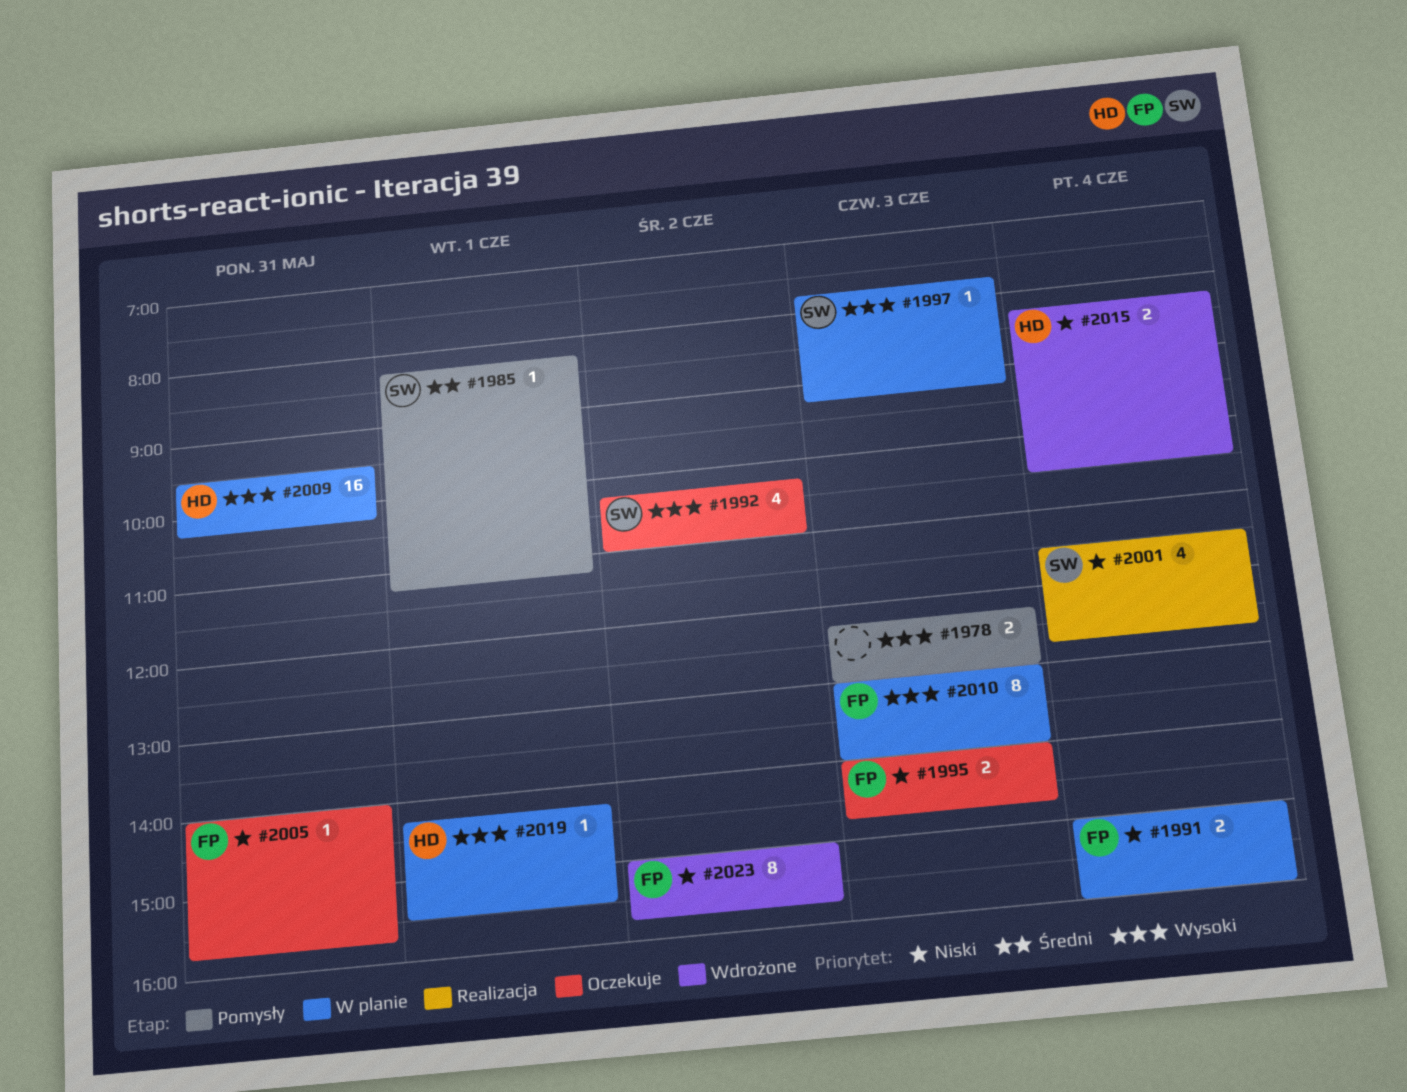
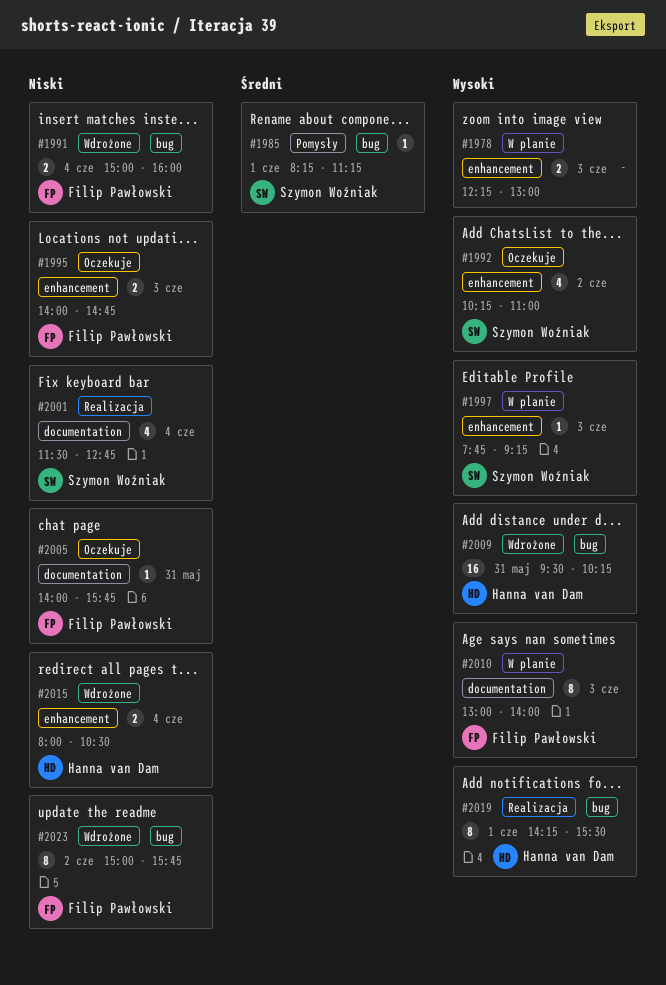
#1978, status: Pomysły -> W planie
#1991, status: W planie -> Wdrożone
#2009, status: W planie -> Wdrożone
#2015, begins: 08:15 -> 08:00
#2019, status: W planie -> Realizacja
#2019, estimate: 1 -> 8

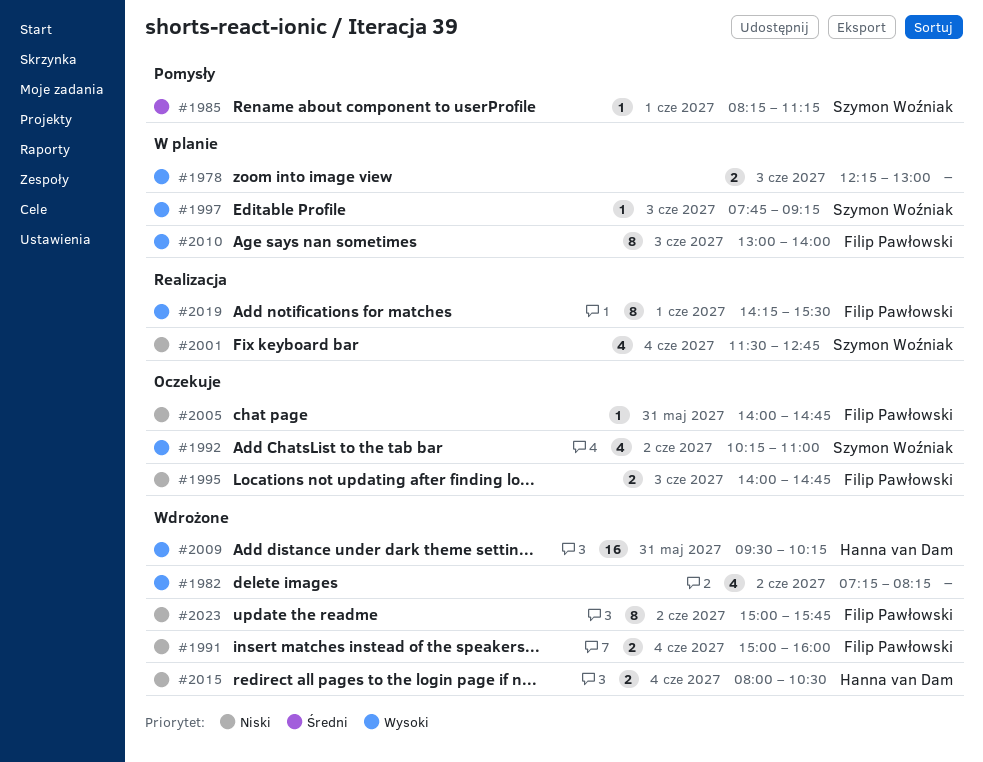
#1982: none -> present
#2005, ends: 15:45 -> 14:45
#2019, owner: Hanna van Dam -> Filip Pawłowski

